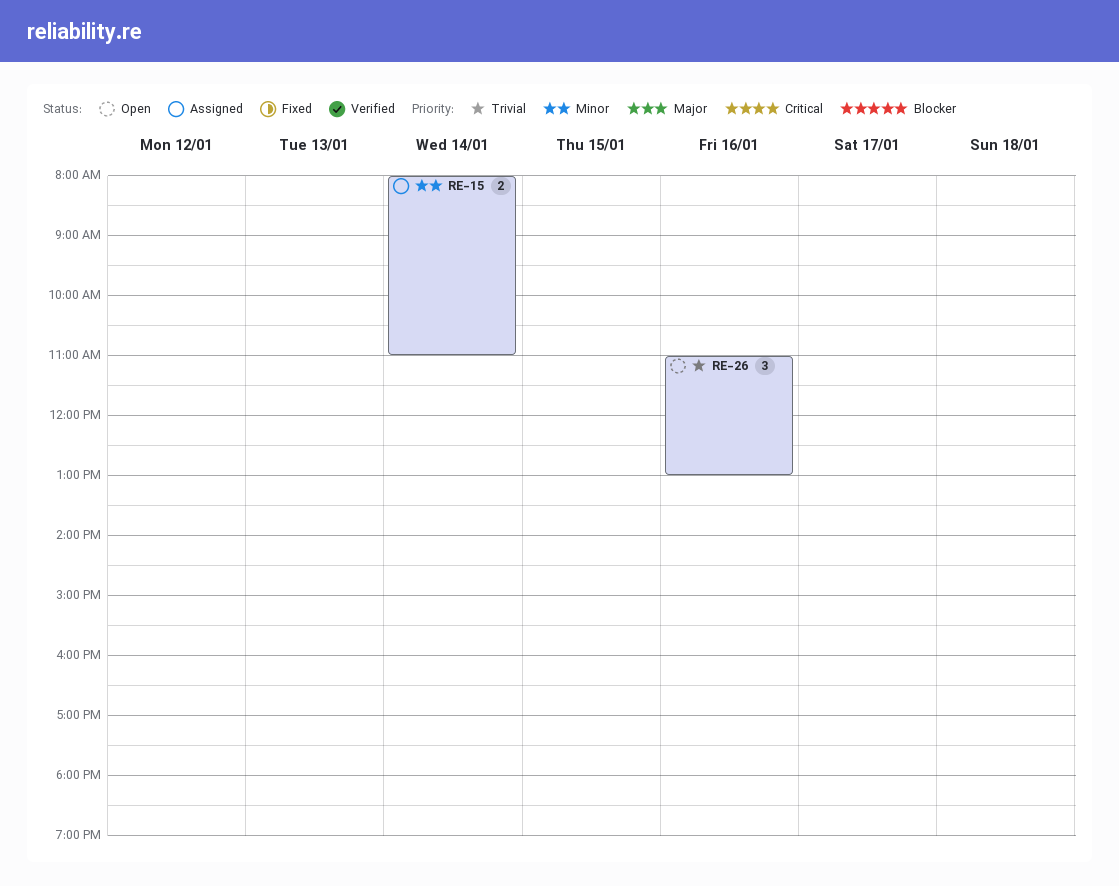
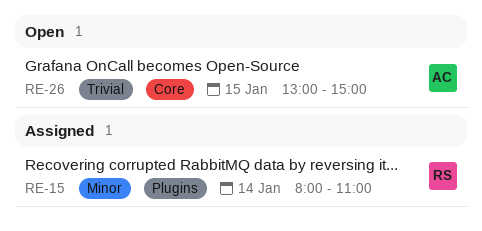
RE-26, day: Jan 16 -> Jan 15
RE-26, begins: 11:00 -> 13:00
RE-26, ends: 13:00 -> 15:00

